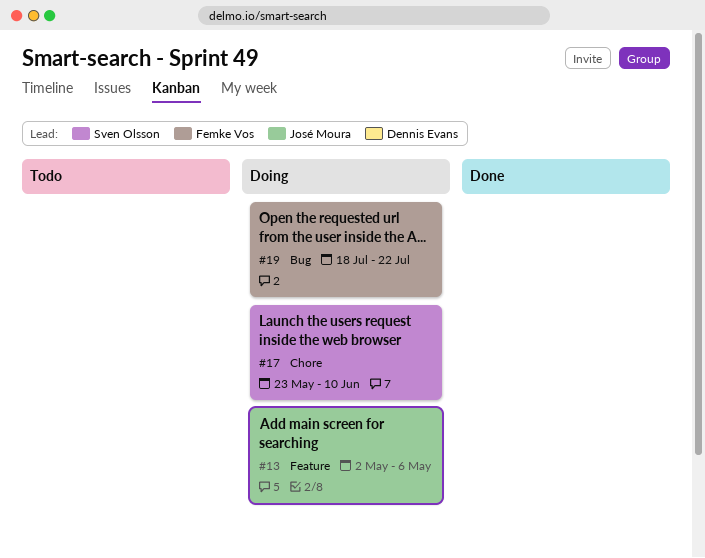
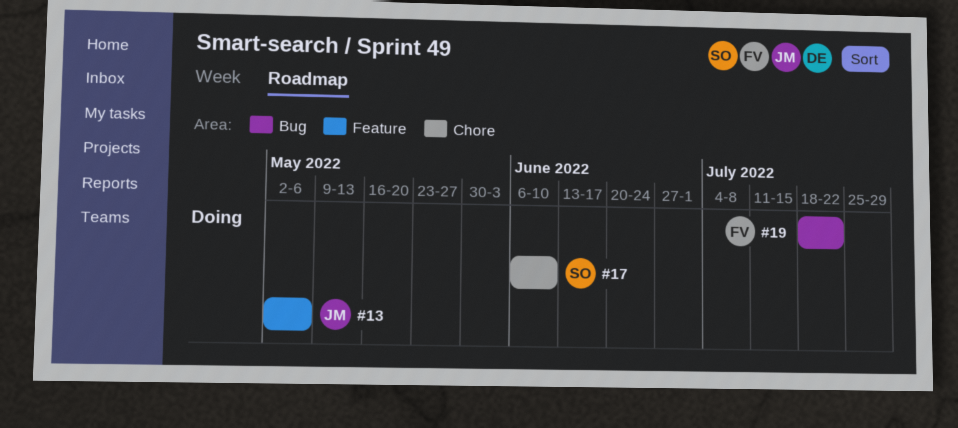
#17, start: May 23 -> Jun 6

